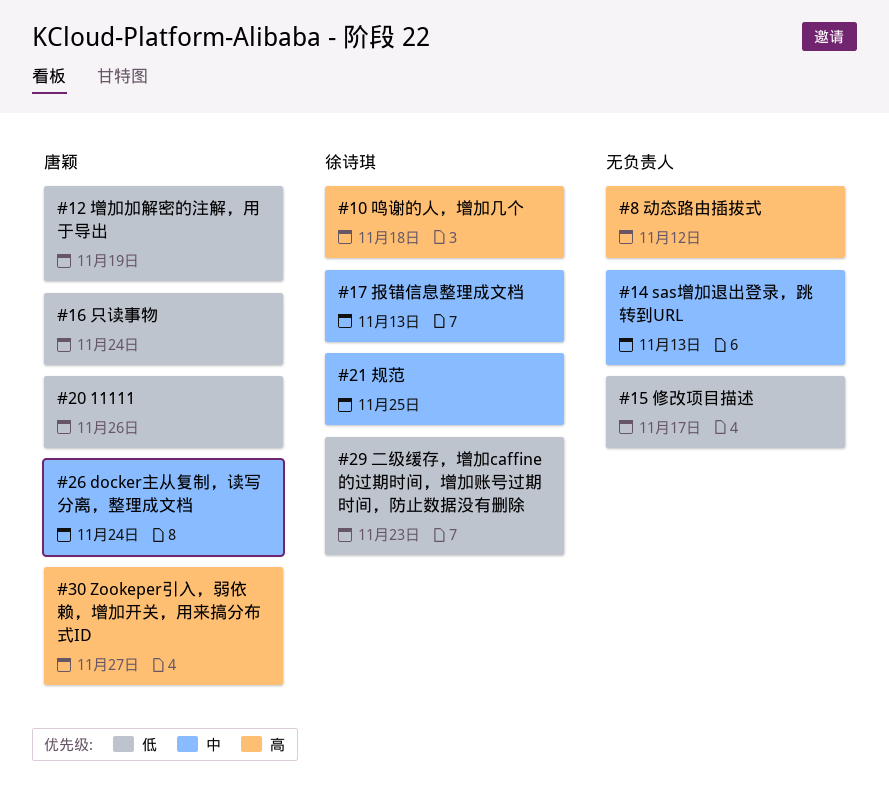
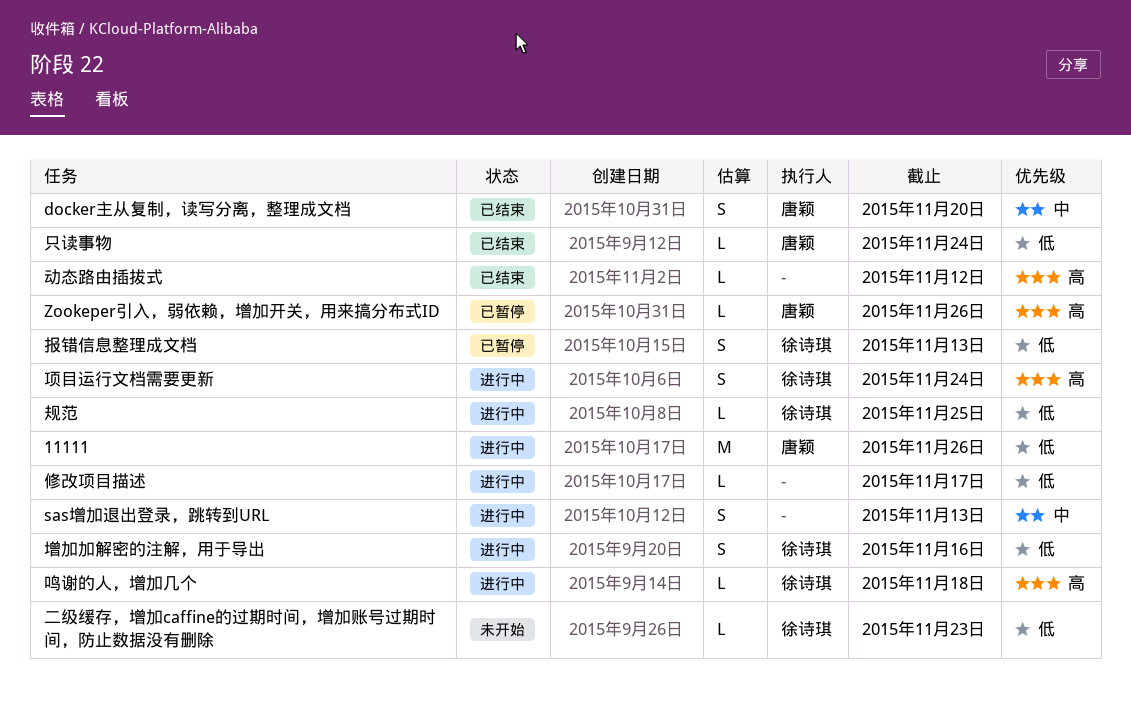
docker主从复制，读写分离，整理成文档, due: Nov 24 -> Nov 20
Zookeper引入，弱依赖，增加开关，用来搞分布式ID, due: Nov 27 -> Nov 26
增加加解密的注解，用于导出, owner: 唐颖 -> 徐诗琪
增加加解密的注解，用于导出, due: Nov 19 -> Nov 16
报错信息整理成文档, priority: 中 -> 低
规范, priority: 中 -> 低
项目运行文档需要更新: none -> present

